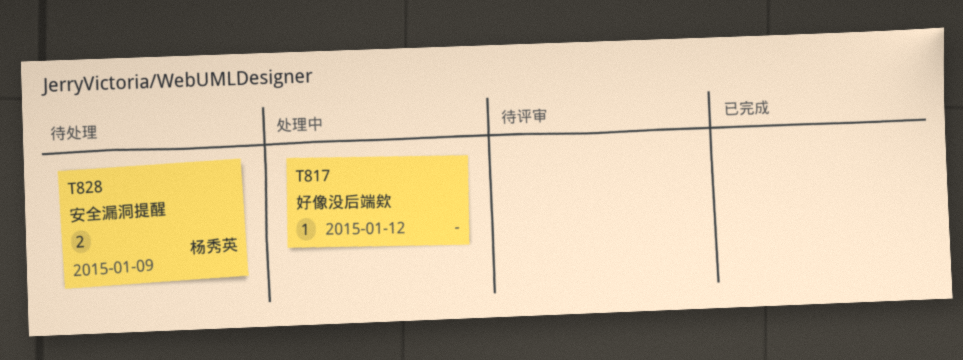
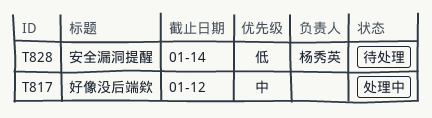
T828, due: Jan 9 -> Jan 14

